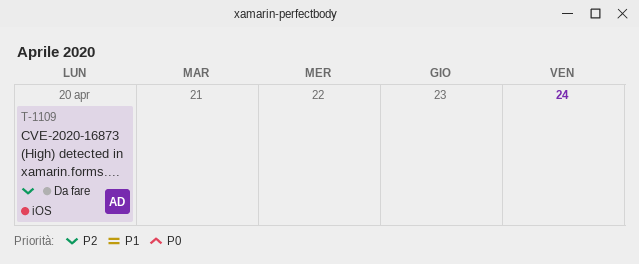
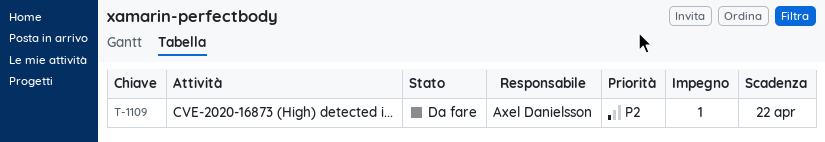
T-1109, due: Apr 20 -> Apr 22

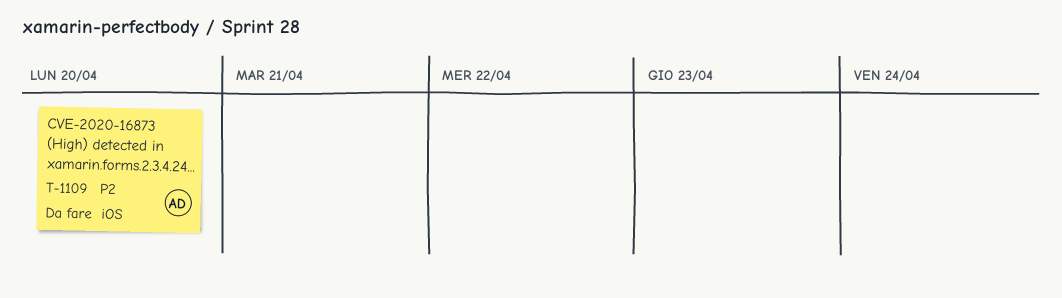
T-1109, due: Apr 22 -> Apr 20

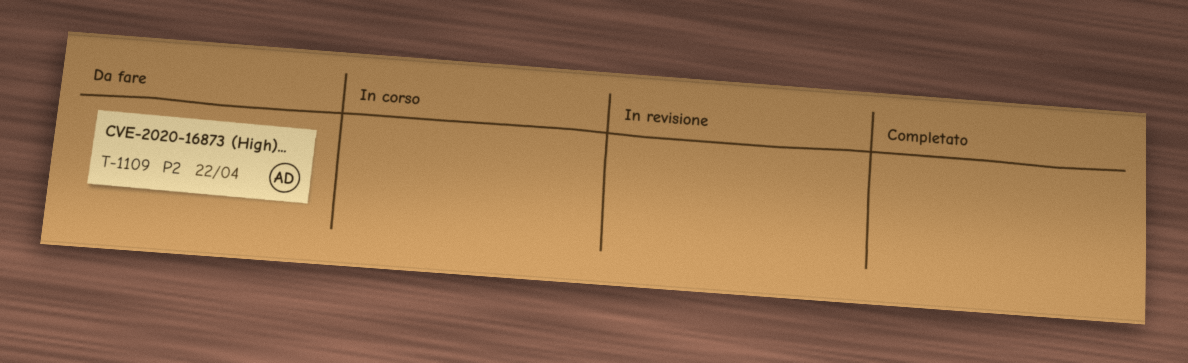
T-1109, due: Apr 20 -> Apr 22

